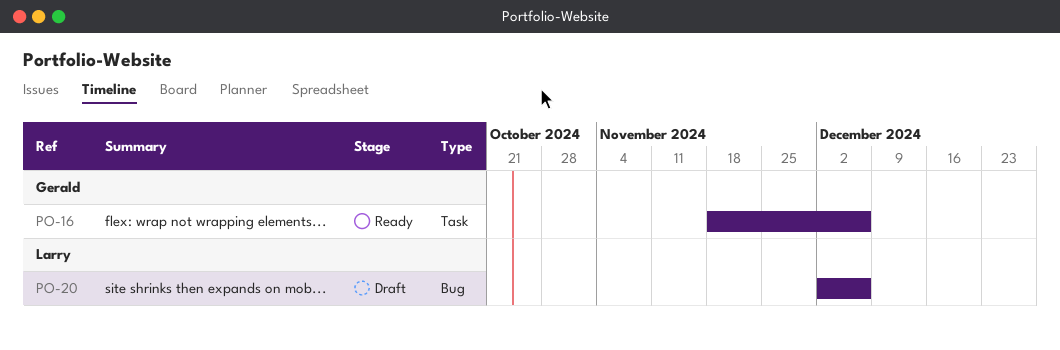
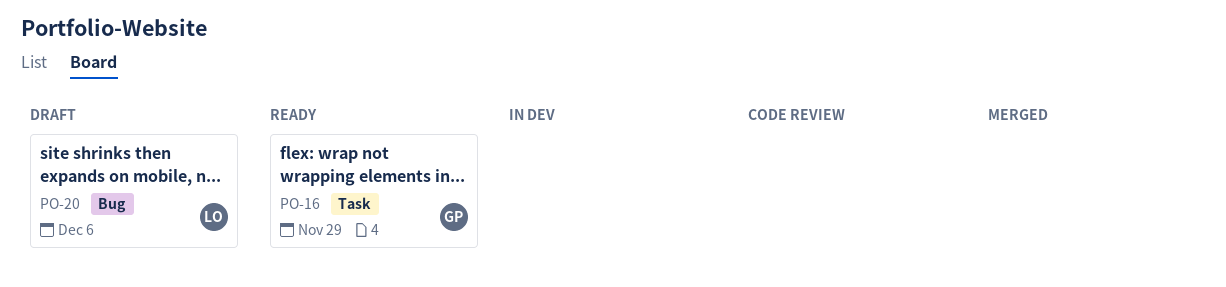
PO-16, due: Dec 6 -> Nov 29

